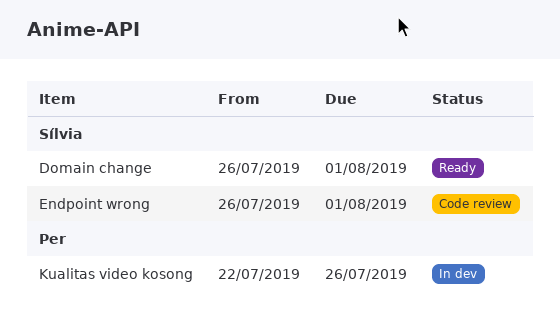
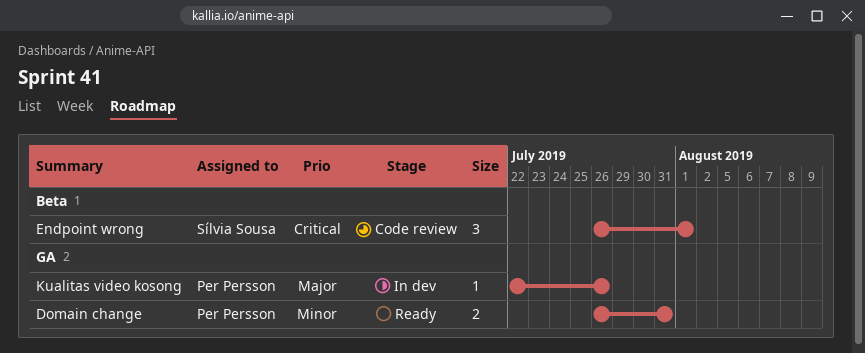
Domain change, owner: Sílvia Sousa -> Per Persson
Domain change, due: Aug 1 -> Jul 31

